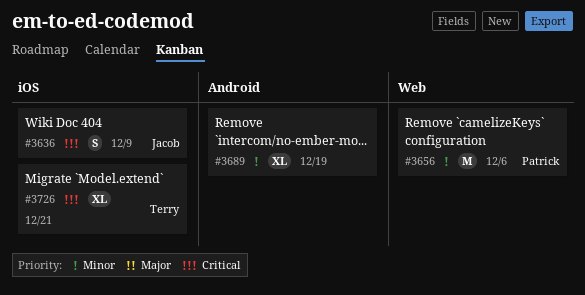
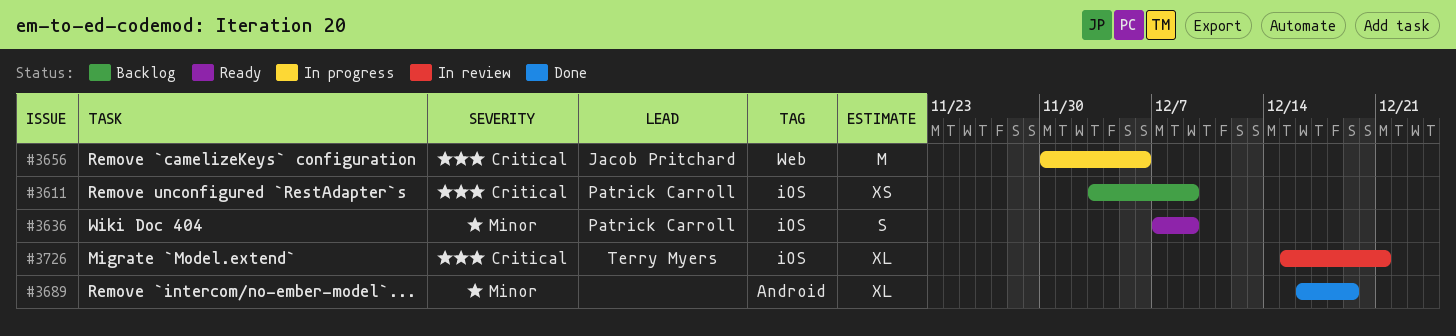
#3611: none -> present
#3636, owner: Jacob Pritchard -> Patrick Carroll
#3636, priority: Critical -> Minor
#3656, owner: Patrick Carroll -> Jacob Pritchard
#3656, priority: Minor -> Critical

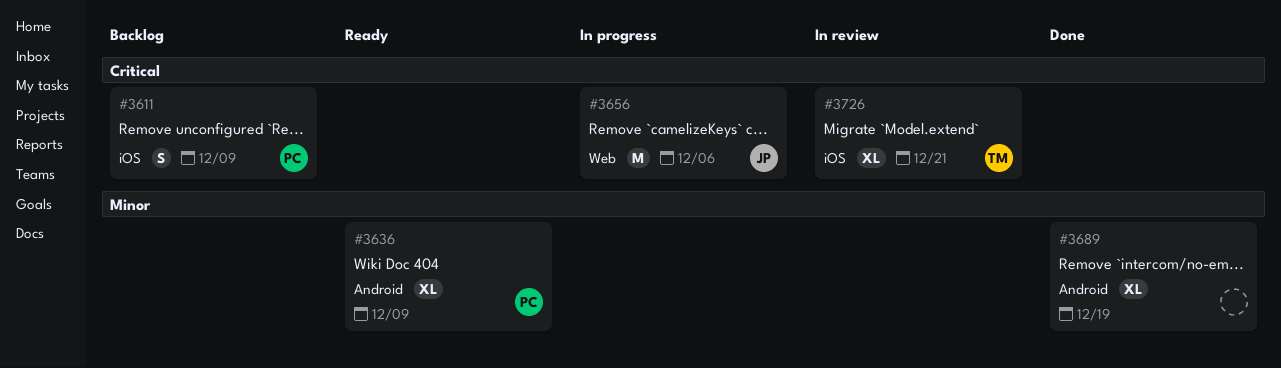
#3611, estimate: XS -> S
#3636, label: iOS -> Android
#3636, estimate: S -> XL

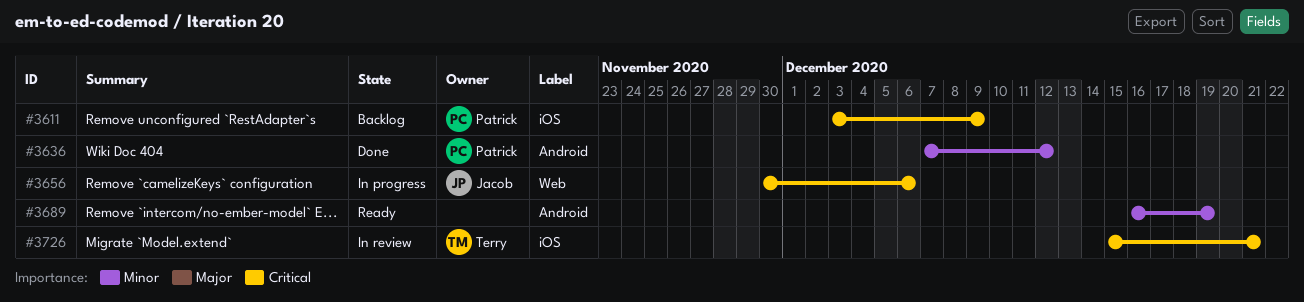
#3636, status: Ready -> Done
#3636, due: Dec 9 -> Dec 12
#3689, status: Done -> Ready

